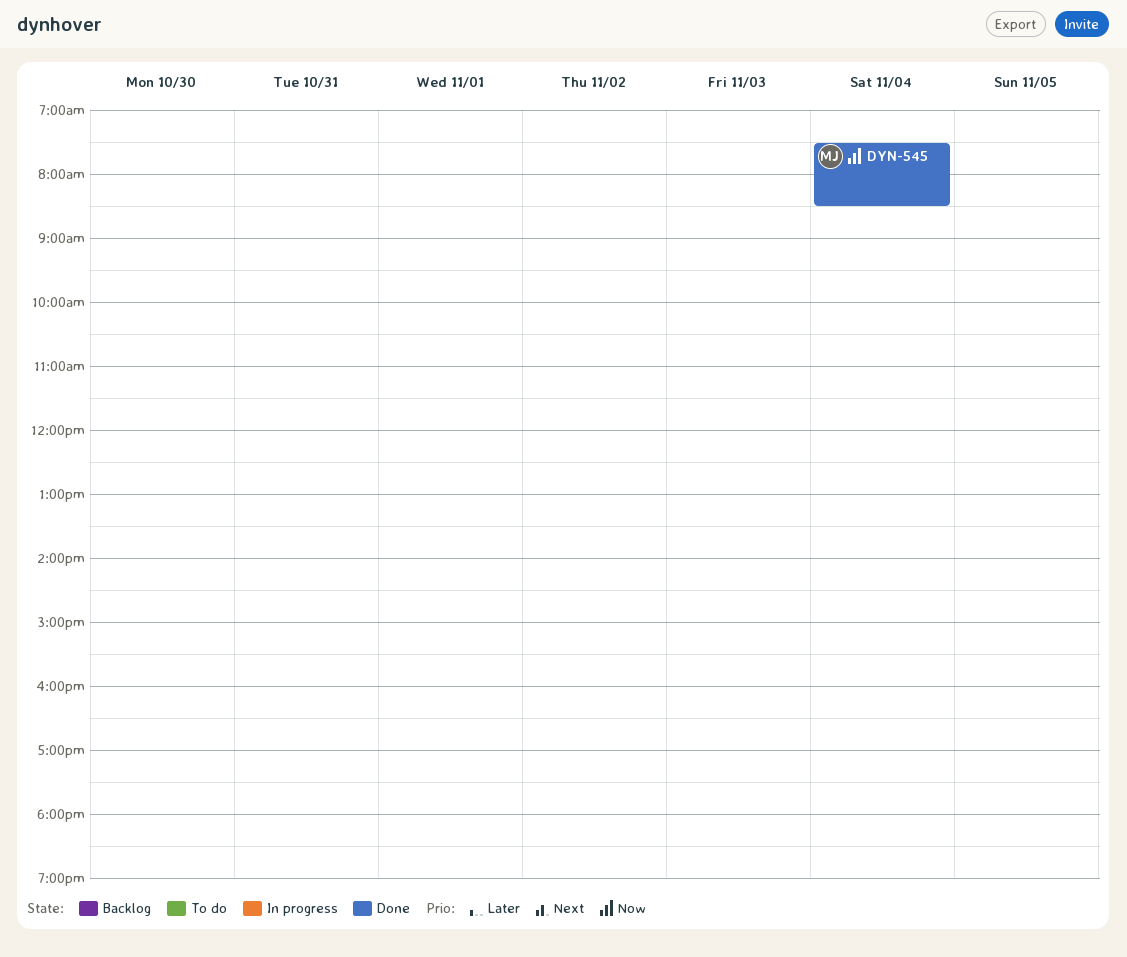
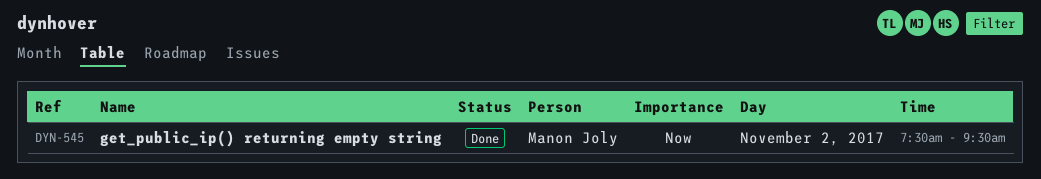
DYN-545, day: Nov 4 -> Nov 2
DYN-545, ends: 08:30 -> 09:30

